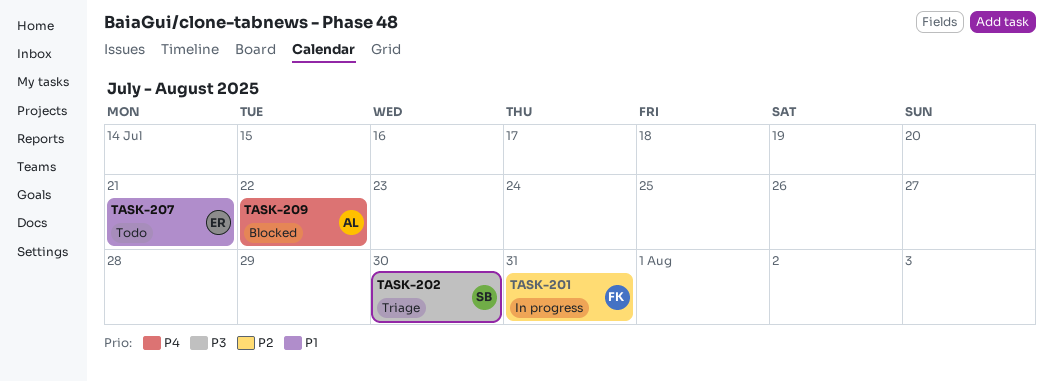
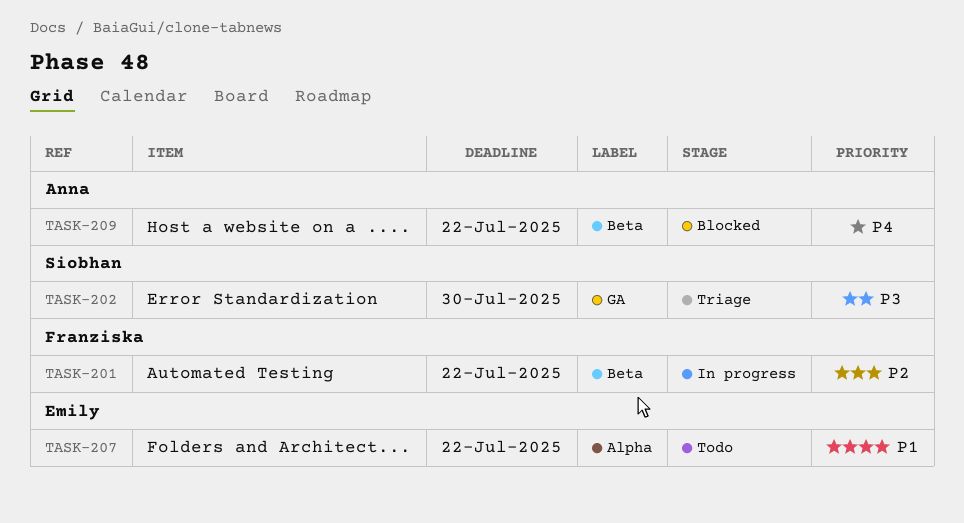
TASK-201, due: Jul 31 -> Jul 22
TASK-207, due: Jul 21 -> Jul 22

